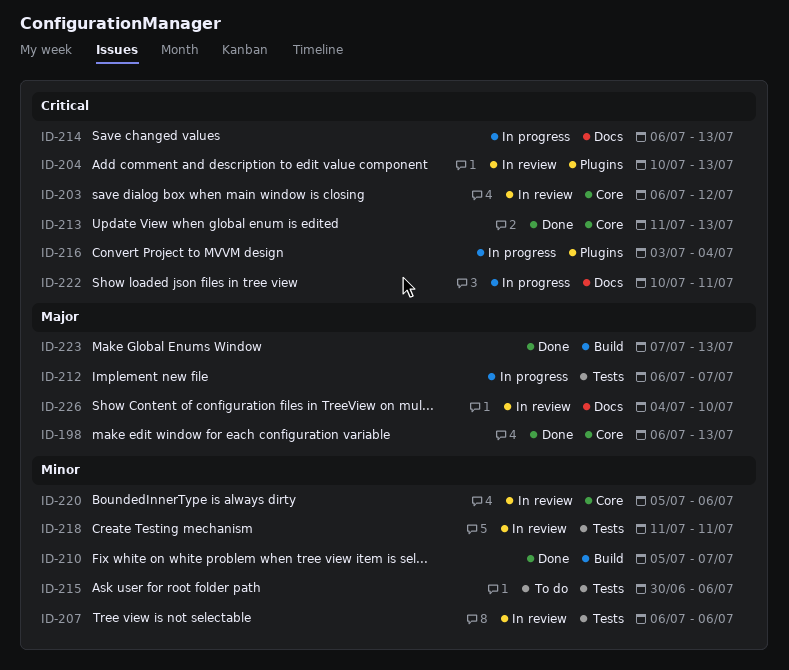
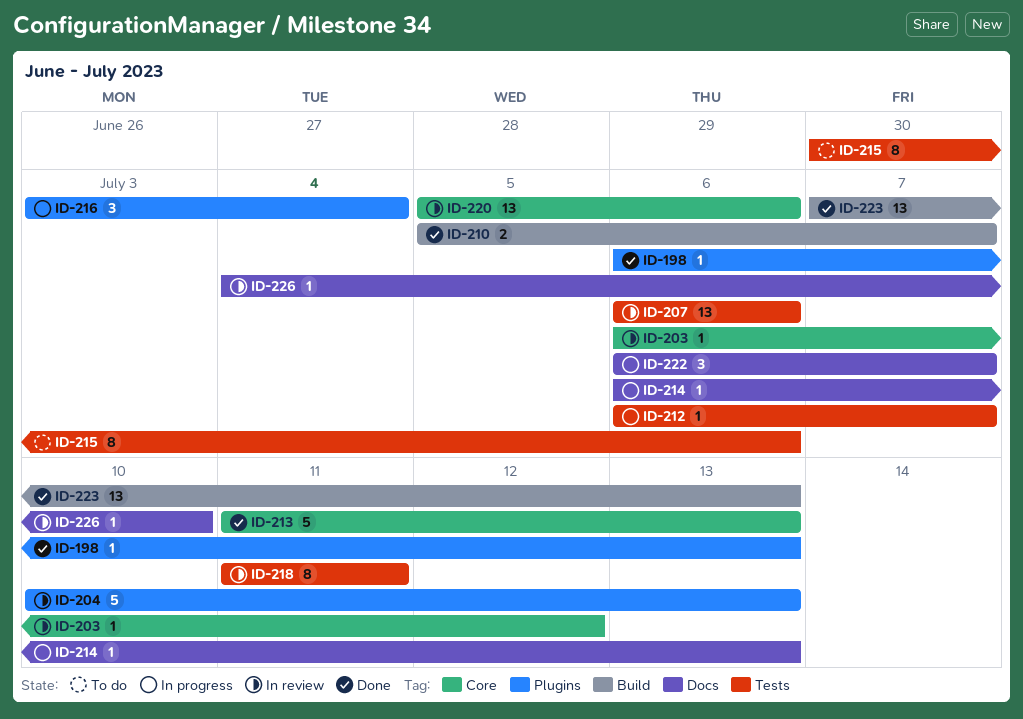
ID-198, label: Core -> Plugins
ID-222, start: Jul 10 -> Jul 6
ID-222, due: Jul 11 -> Jul 7

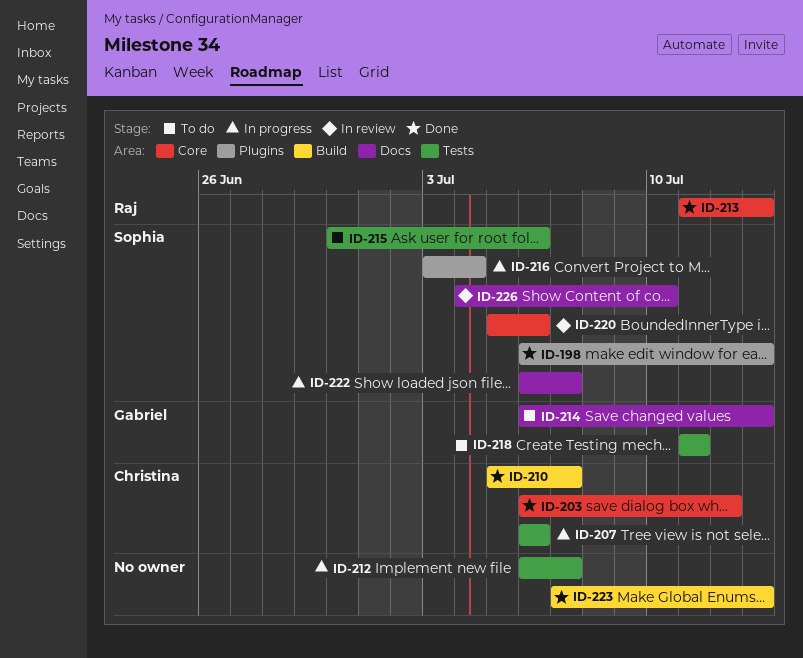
ID-203, status: In review -> Done
ID-204: present -> none
ID-207, status: In review -> In progress
ID-214, status: In progress -> To do
ID-218, status: In review -> To do

